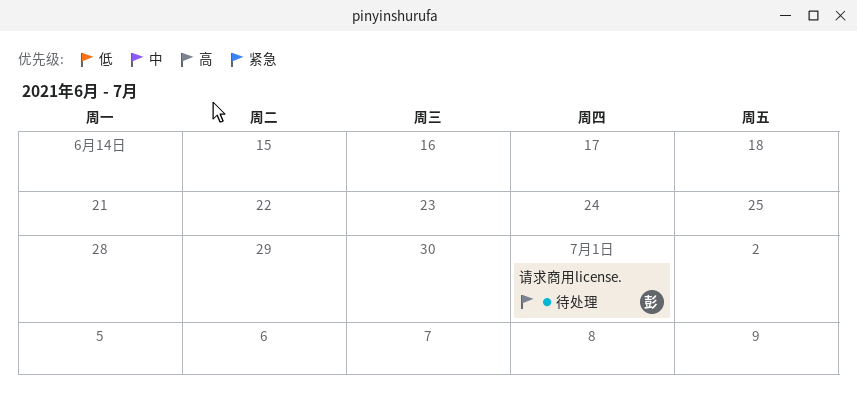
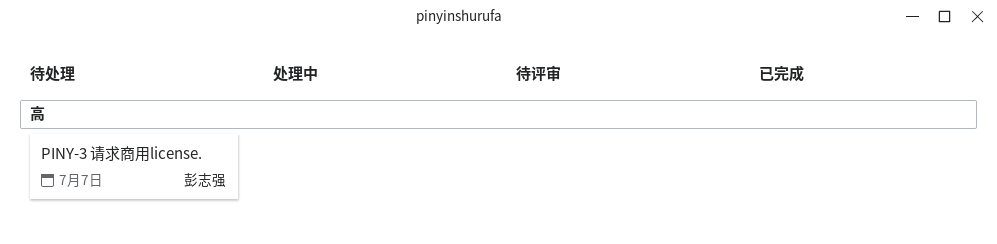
请求商用license., due: Jul 1 -> Jul 7

